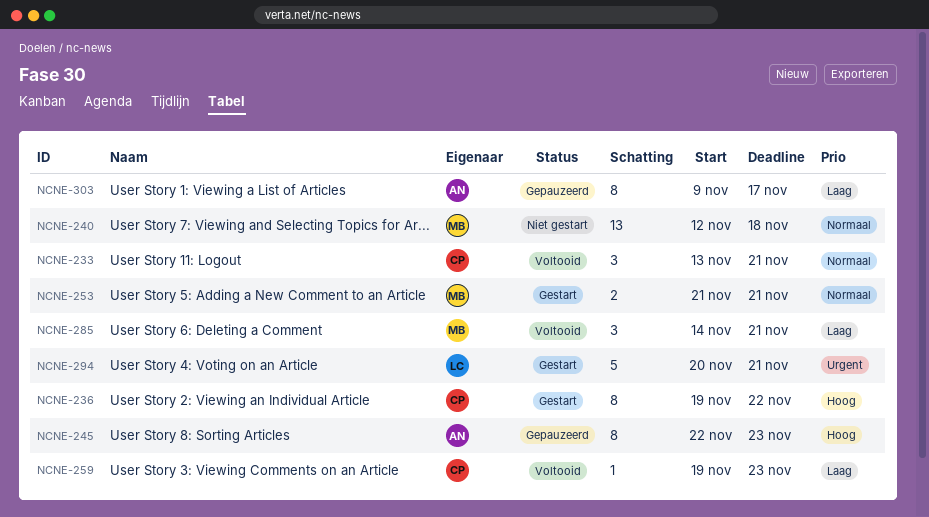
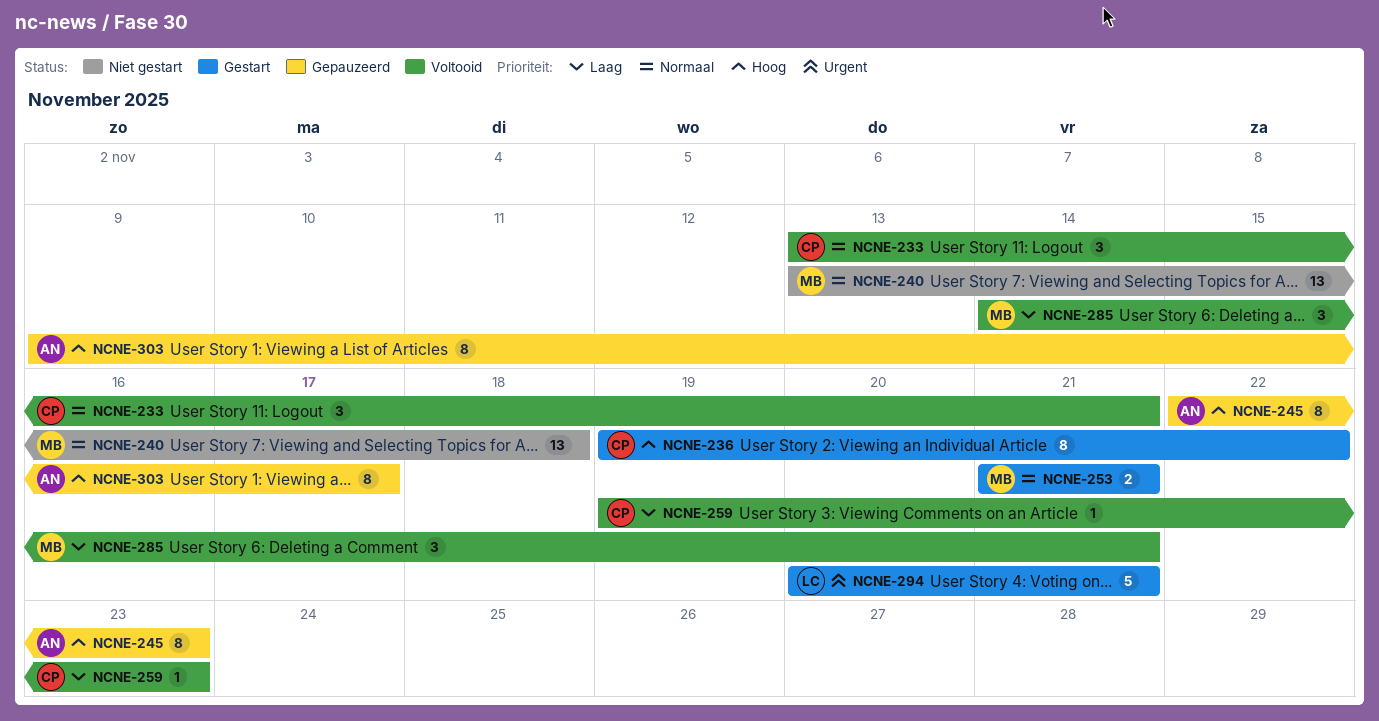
NCNE-240, start: Nov 12 -> Nov 13
NCNE-303, priority: Laag -> Hoog

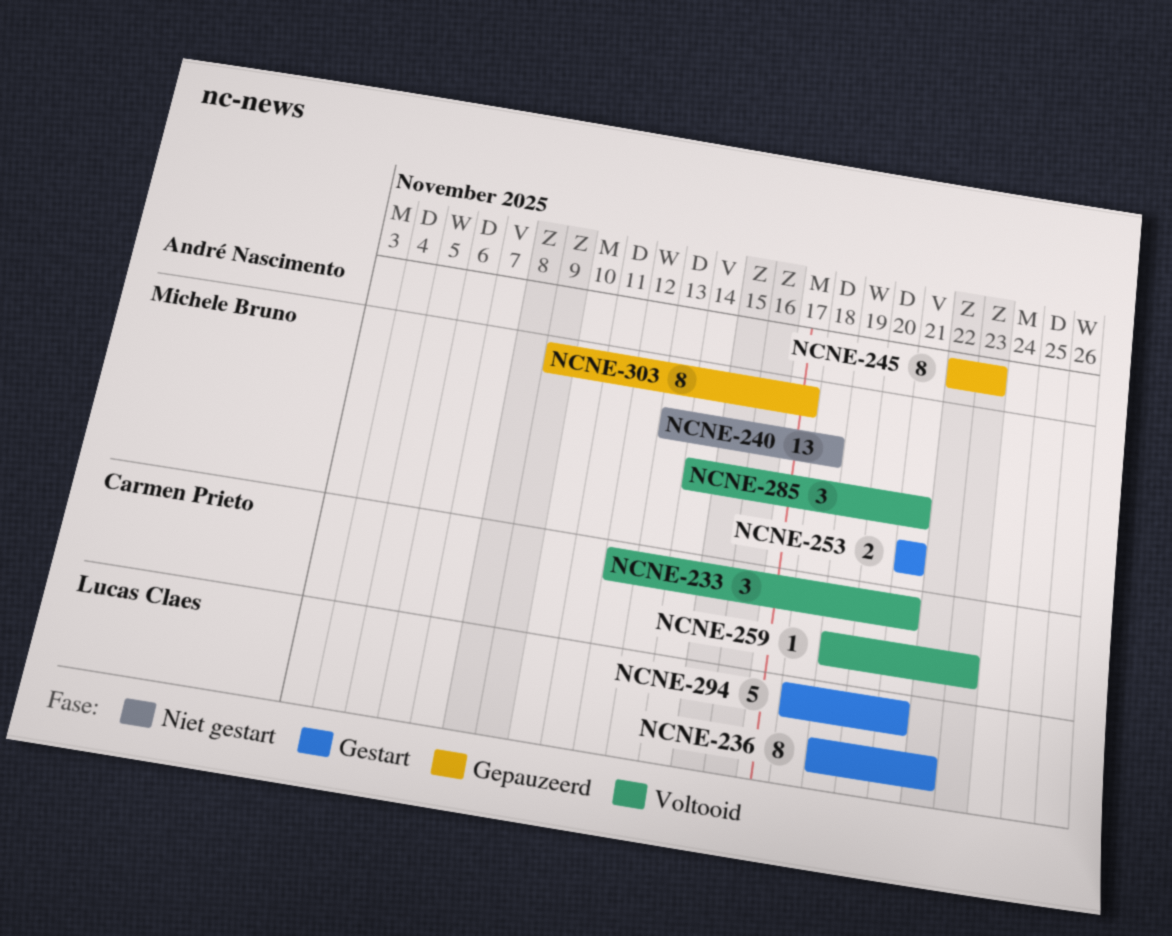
NCNE-233, start: Nov 13 -> Nov 12
NCNE-236, owner: Carmen Prieto -> Lucas Claes
NCNE-294, start: Nov 20 -> Nov 18
NCNE-303, owner: André Nascimento -> Michele Bruno

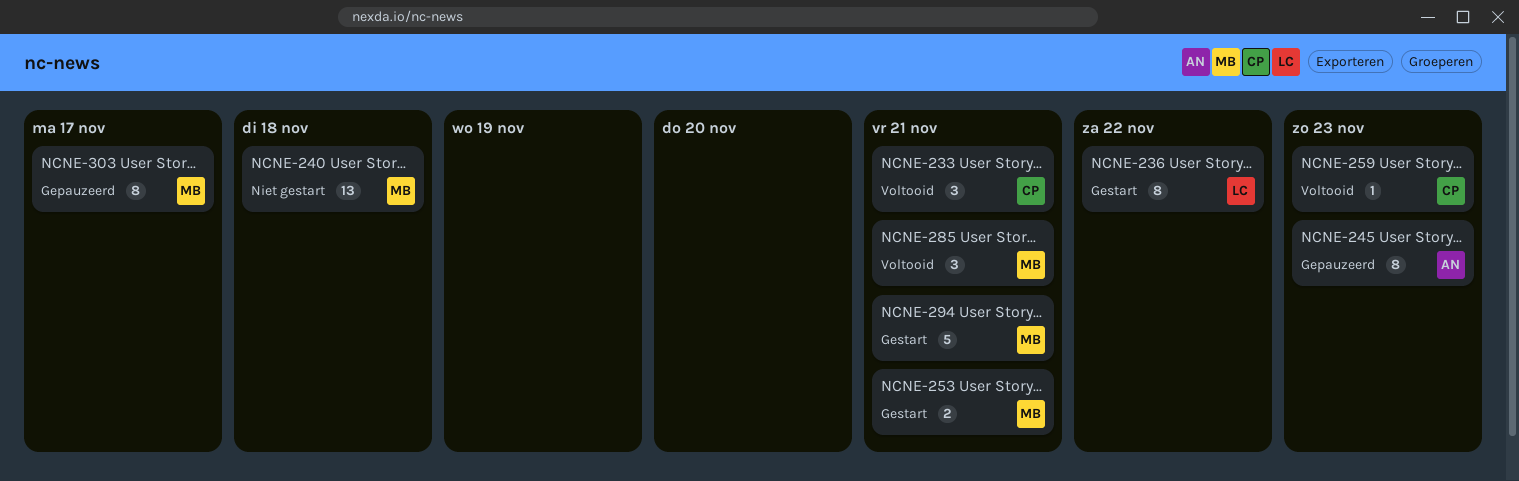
NCNE-294, owner: Lucas Claes -> Michele Bruno

